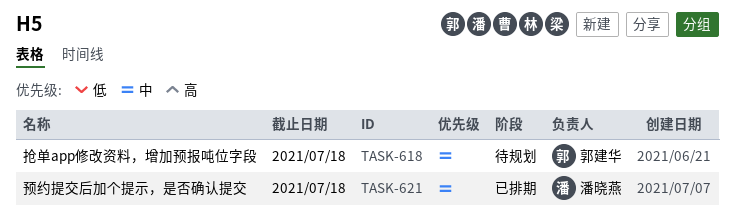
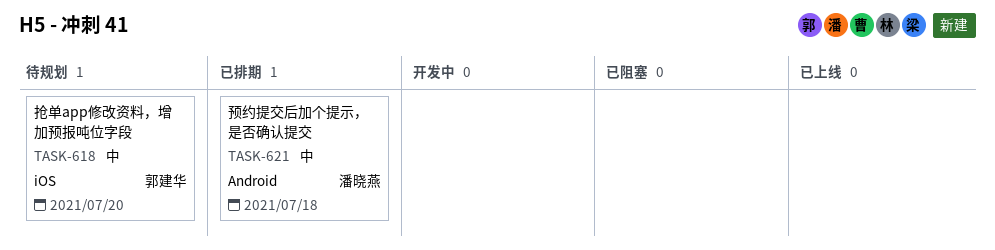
TASK-618, due: Jul 18 -> Jul 20

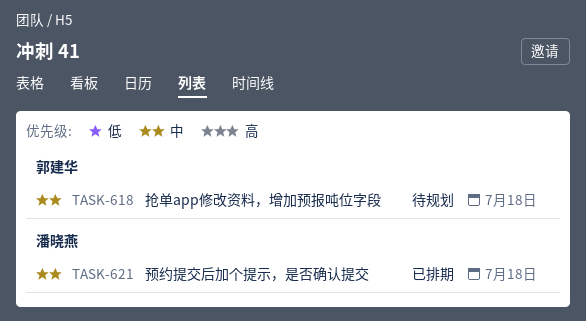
TASK-618, due: Jul 20 -> Jul 18

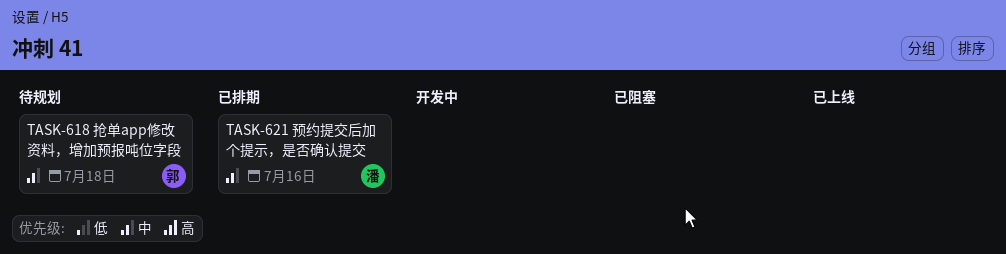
TASK-621, due: Jul 18 -> Jul 16

